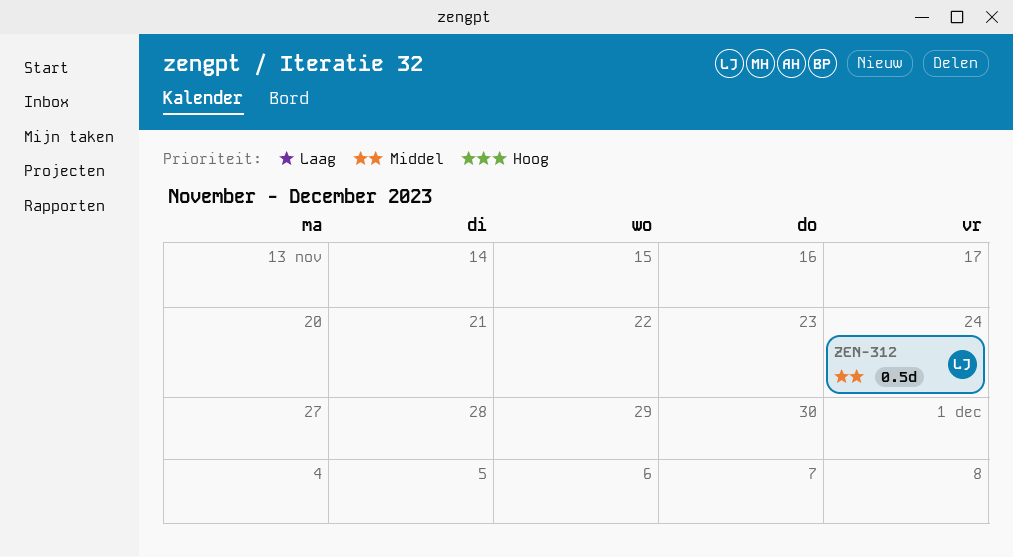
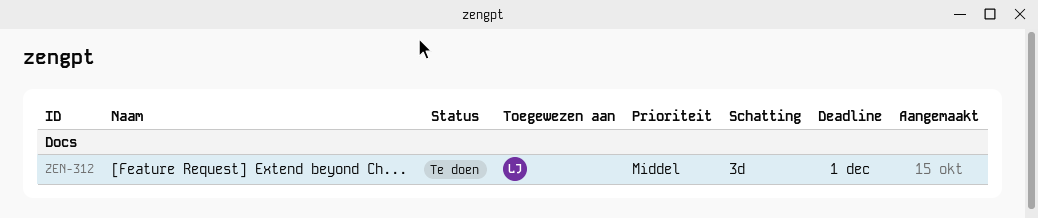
ZEN-312, estimate: 0.5d -> 3d
ZEN-312, due: Nov 24 -> Dec 1

